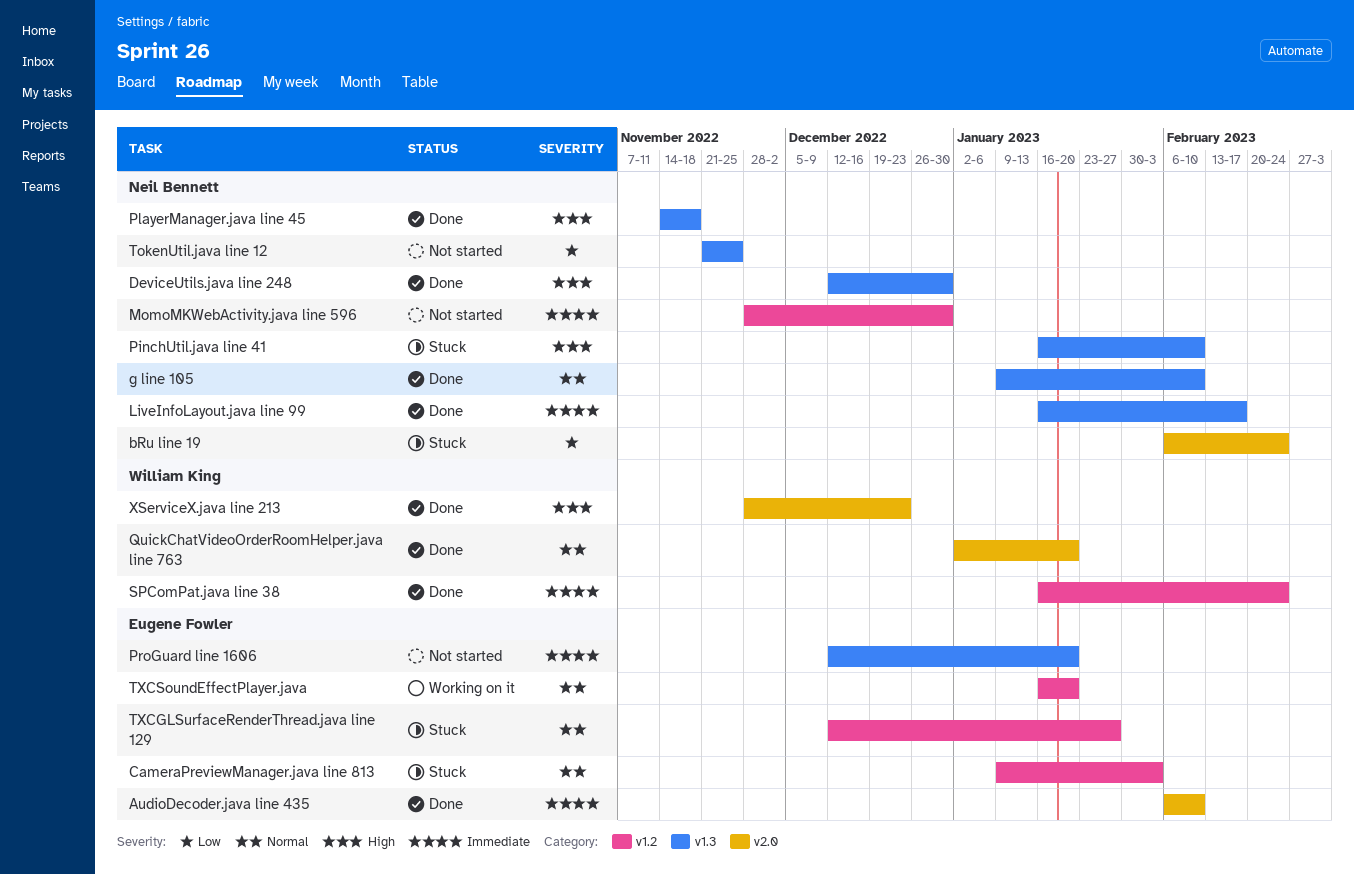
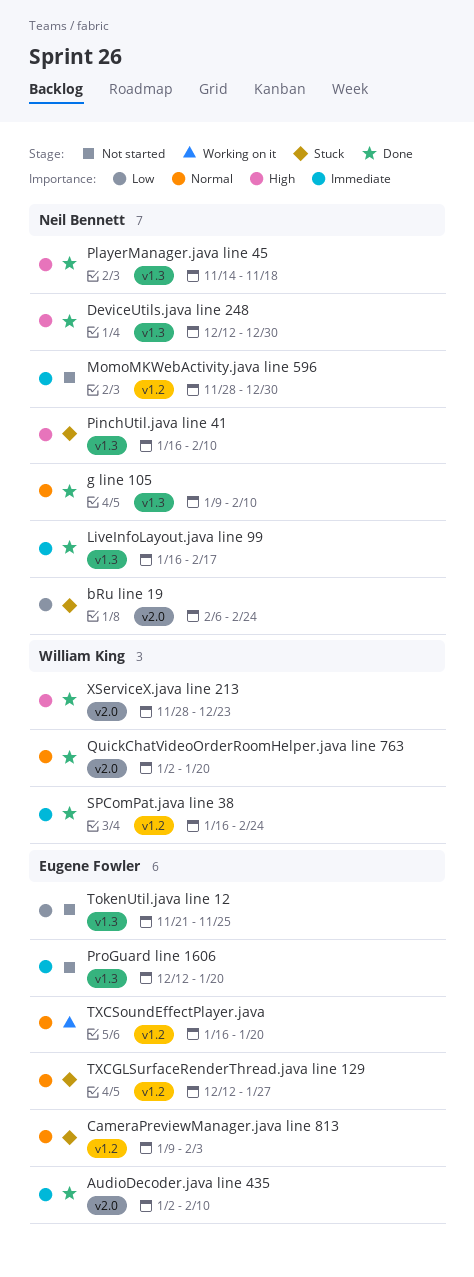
AudioDecoder.java line 435, start: Feb 6 -> Jan 2
TokenUtil.java line 12, owner: Neil Bennett -> Eugene Fowler

